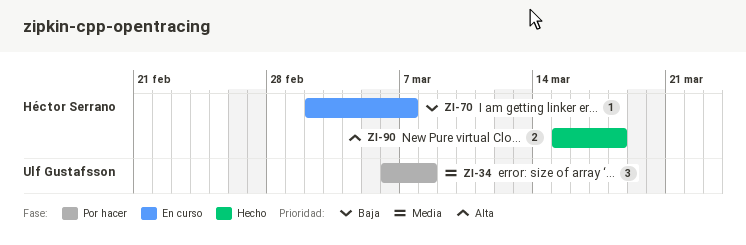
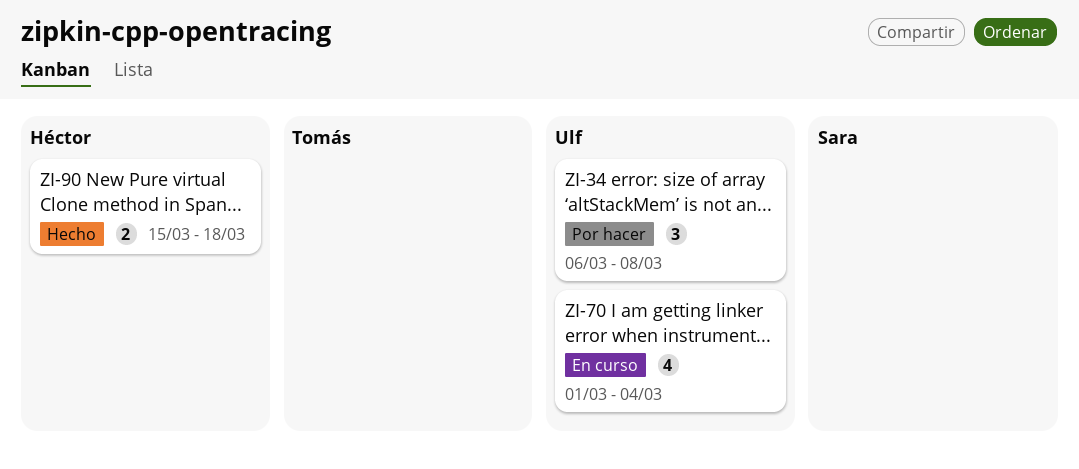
ZI-70, owner: Héctor Serrano -> Ulf Gustafsson
ZI-70, estimate: 1 -> 4
ZI-70, start: Mar 2 -> Mar 1
ZI-70, due: Mar 7 -> Mar 4

